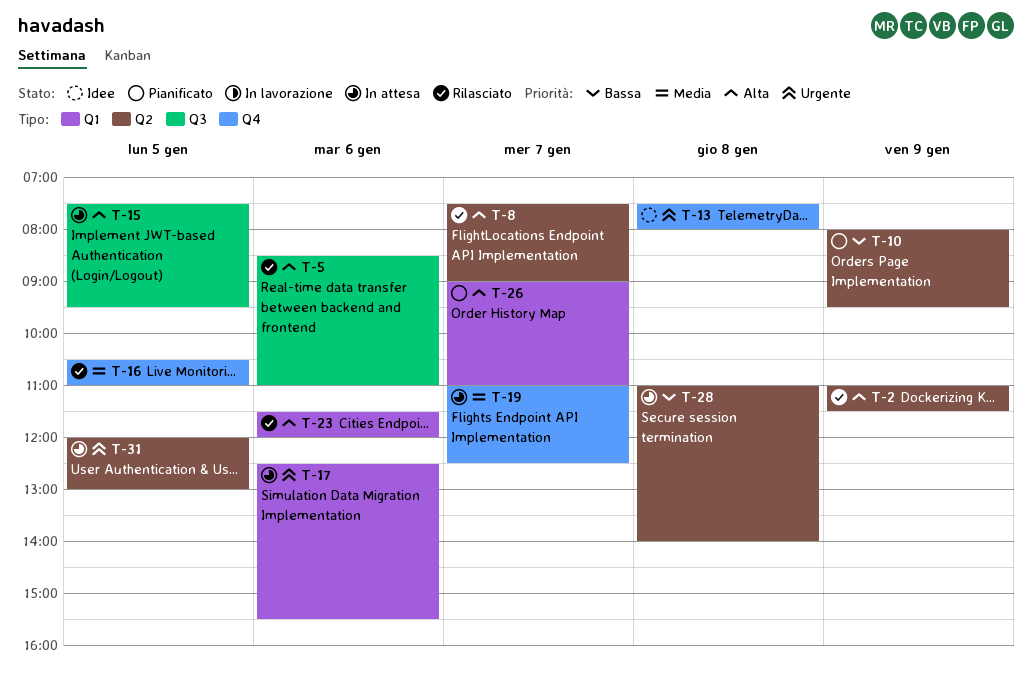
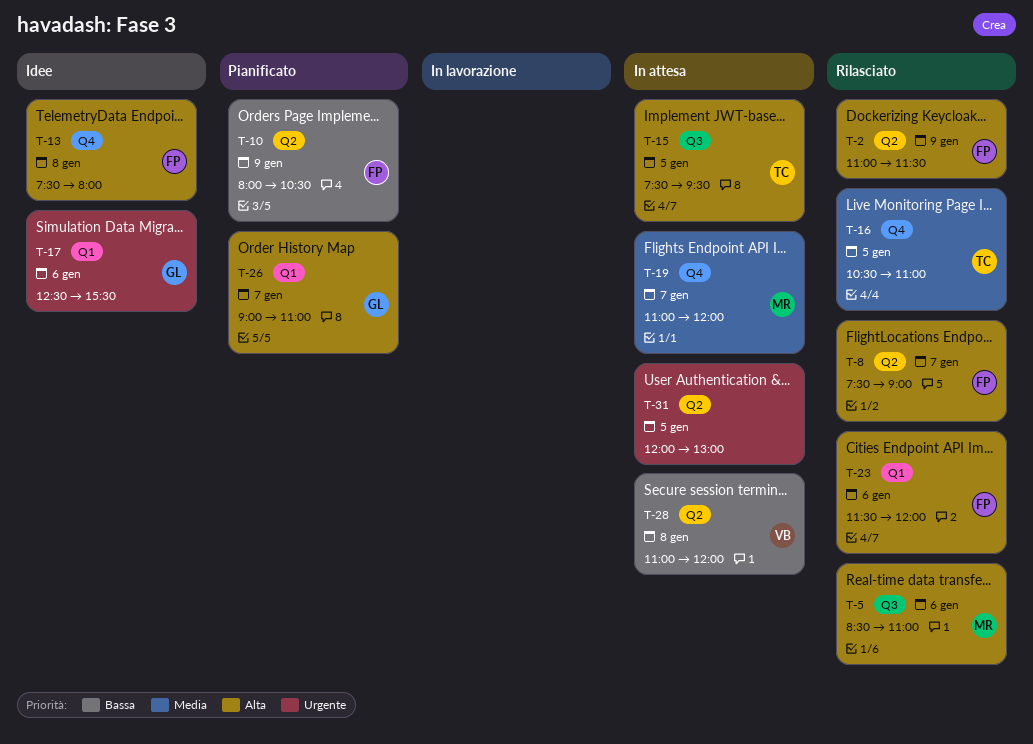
T-10, ends: 09:30 -> 10:30
T-13, priority: Urgente -> Alta
T-17, status: In attesa -> Idee
T-19, ends: 12:30 -> 12:00
T-28, ends: 14:00 -> 12:00

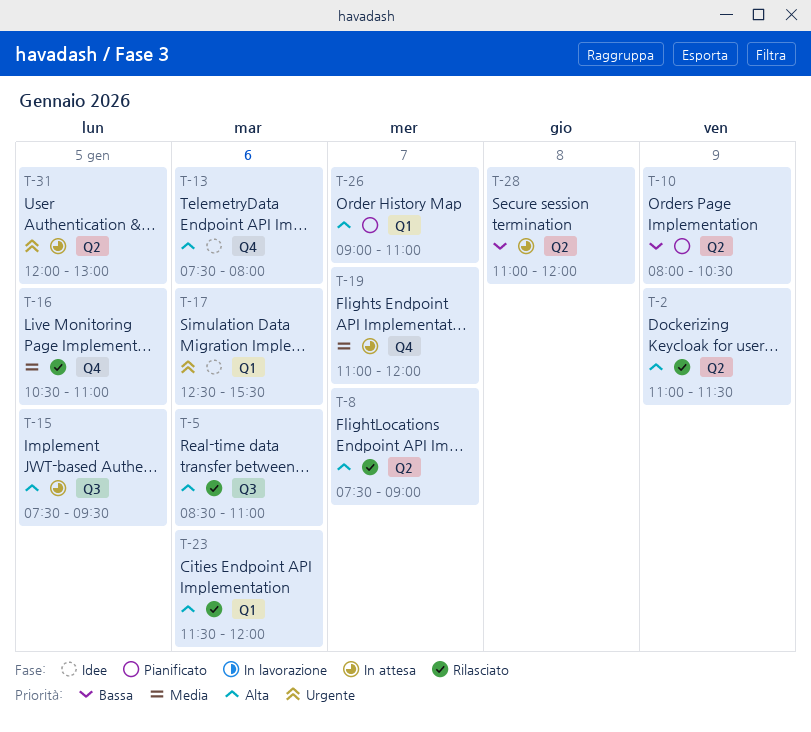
T-13, day: Jan 8 -> Jan 6

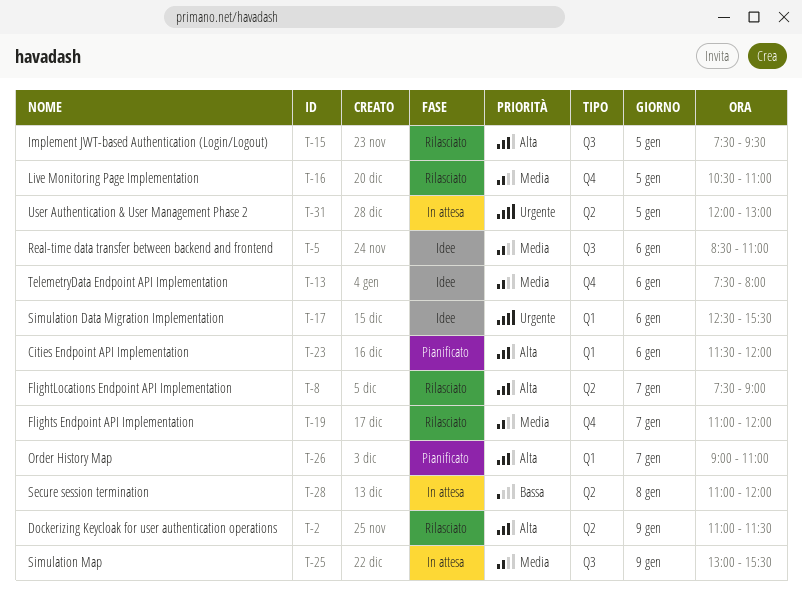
T-5, status: Rilasciato -> Idee
T-5, priority: Alta -> Media
T-10: present -> none
T-13, priority: Alta -> Media
T-15, status: In attesa -> Rilasciato
T-19, status: In attesa -> Rilasciato
T-23, status: Rilasciato -> Pianificato
T-25: none -> present

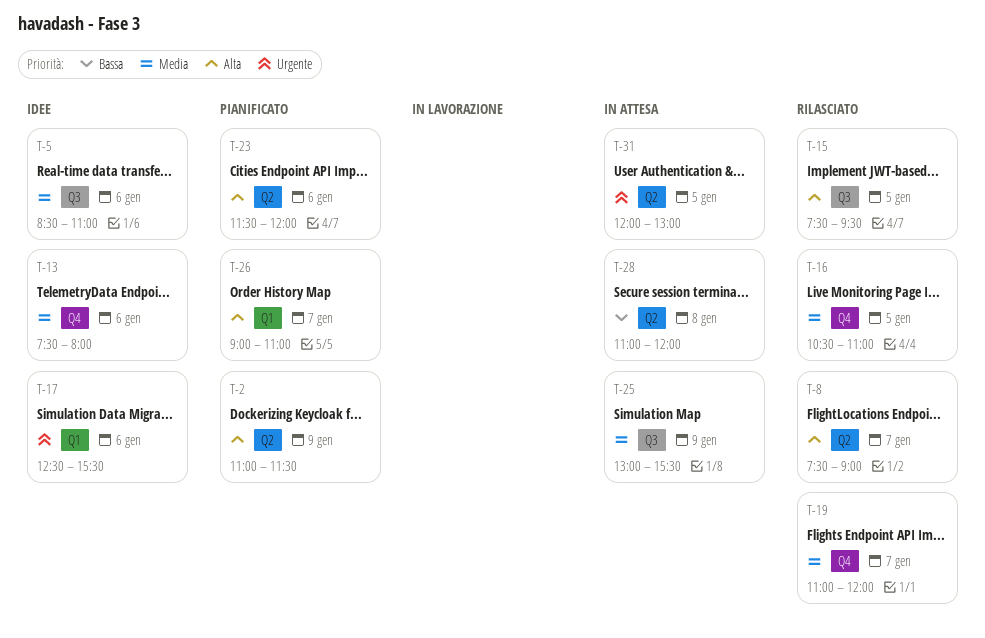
T-2, status: Rilasciato -> Pianificato
T-23, label: Q1 -> Q2

